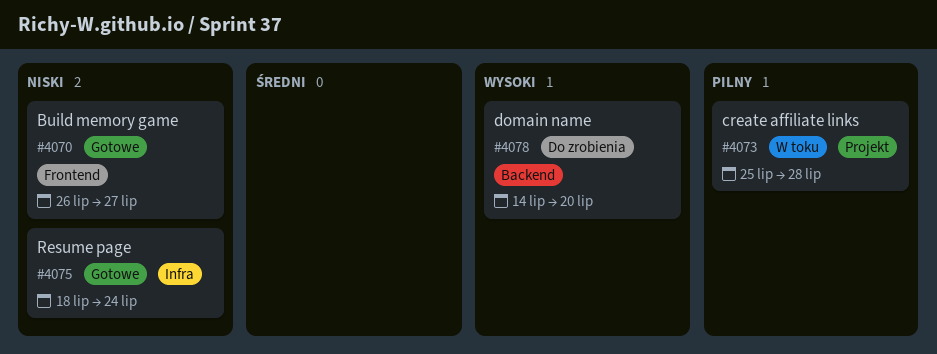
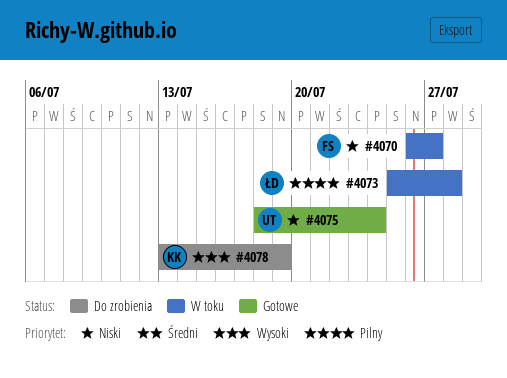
#4070, status: Gotowe -> W toku
#4078, start: Jul 14 -> Jul 13
#4078, due: Jul 20 -> Jul 19

